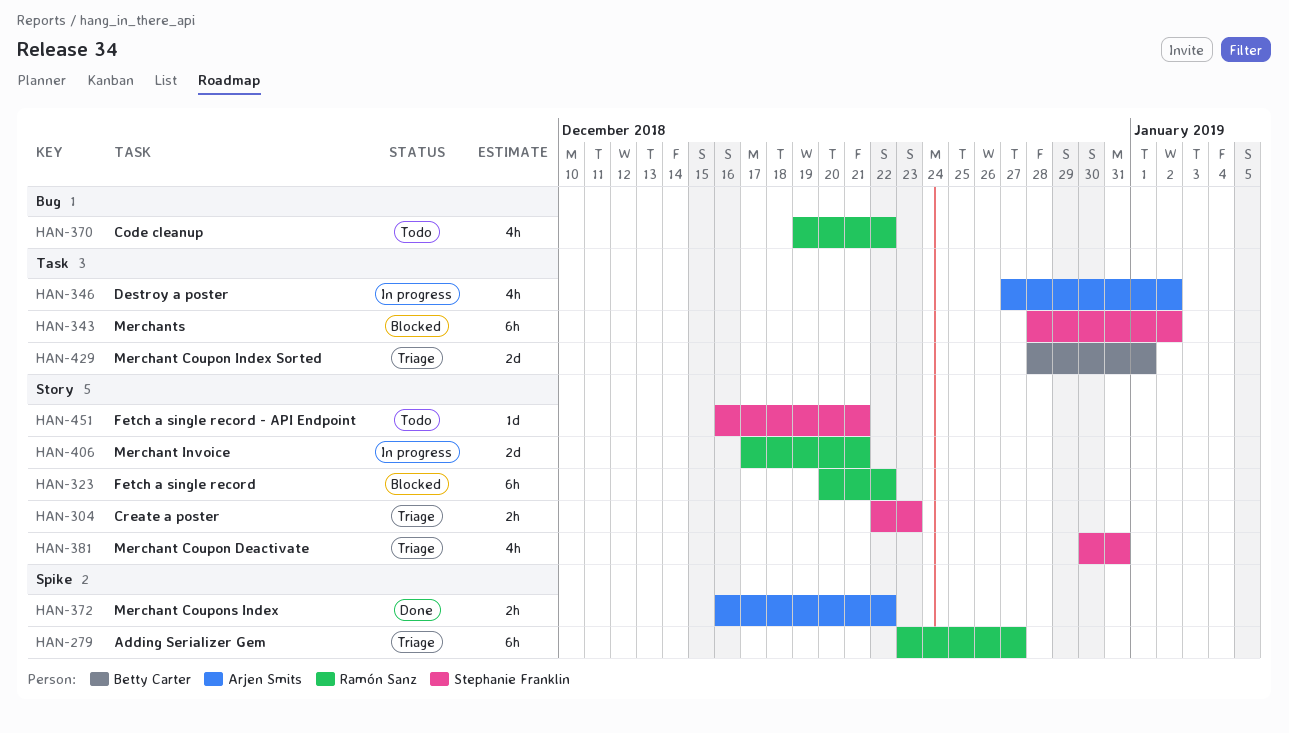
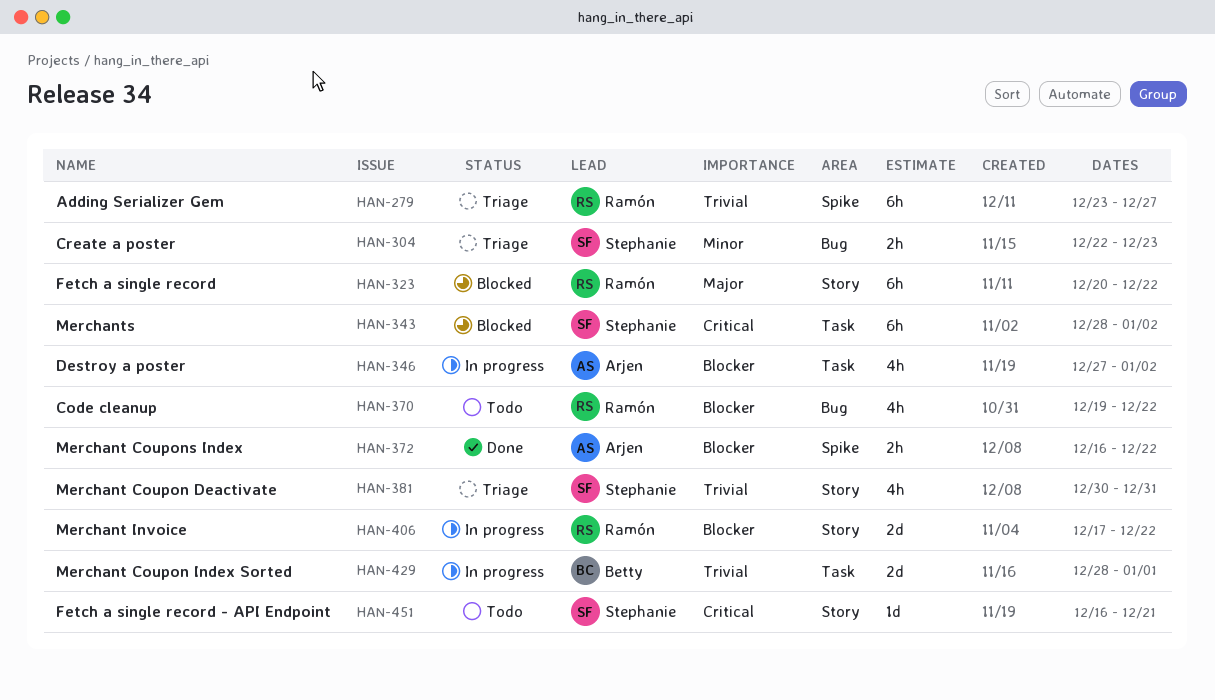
HAN-304, label: Story -> Bug
HAN-406, due: Dec 21 -> Dec 22
HAN-429, status: Triage -> In progress

